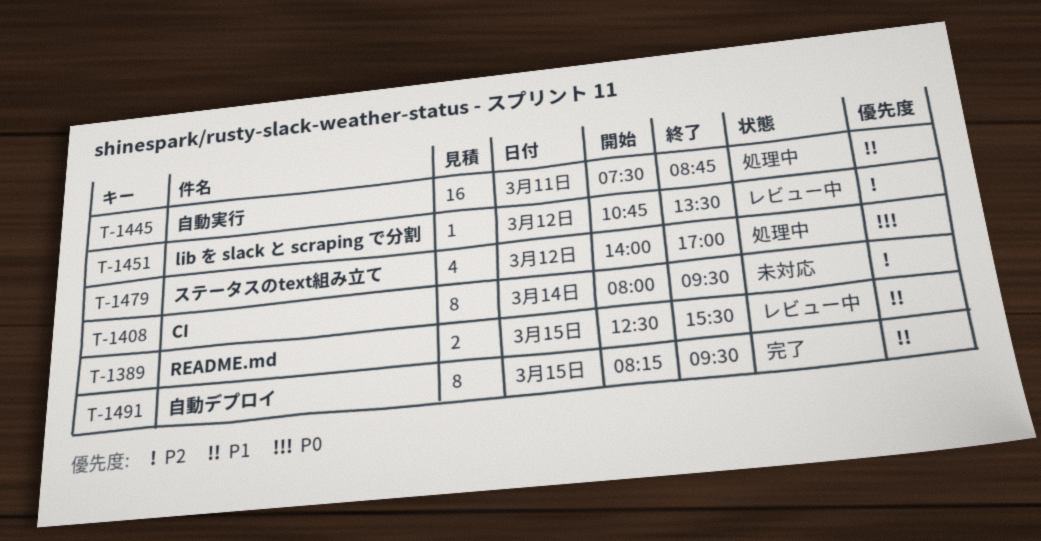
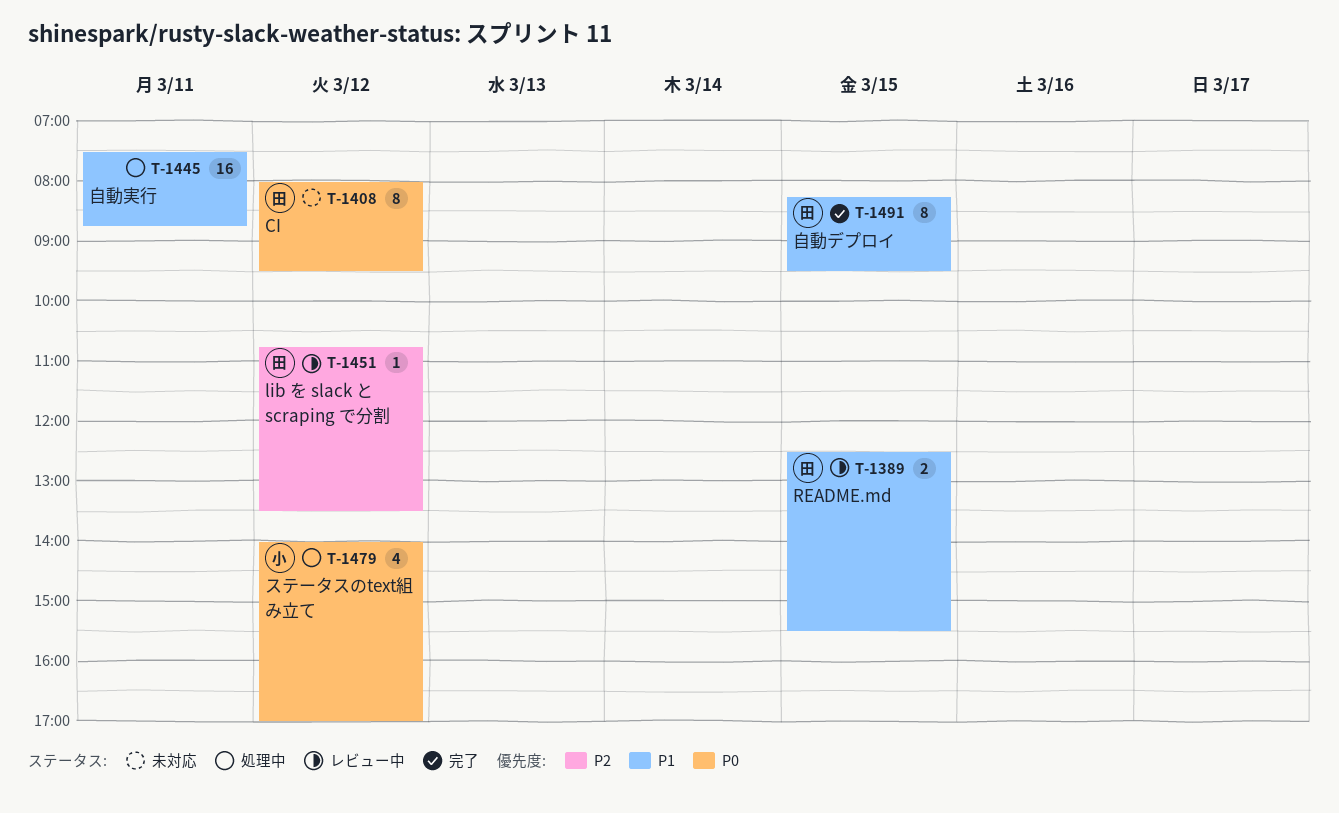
T-1408, priority: P2 -> P0
T-1408, day: Mar 14 -> Mar 12

